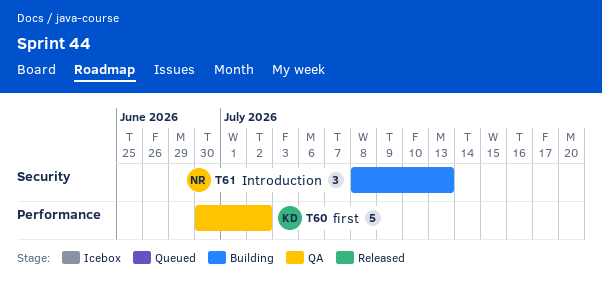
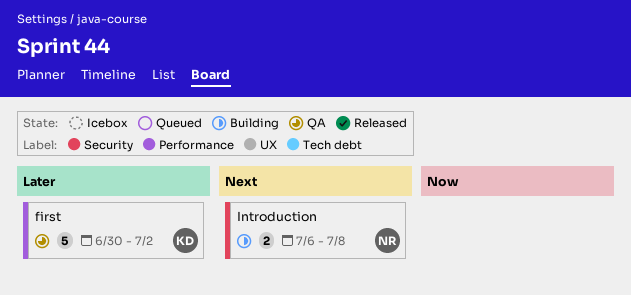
Introduction, estimate: 3 -> 2
Introduction, start: Jul 8 -> Jul 6
Introduction, due: Jul 13 -> Jul 8

